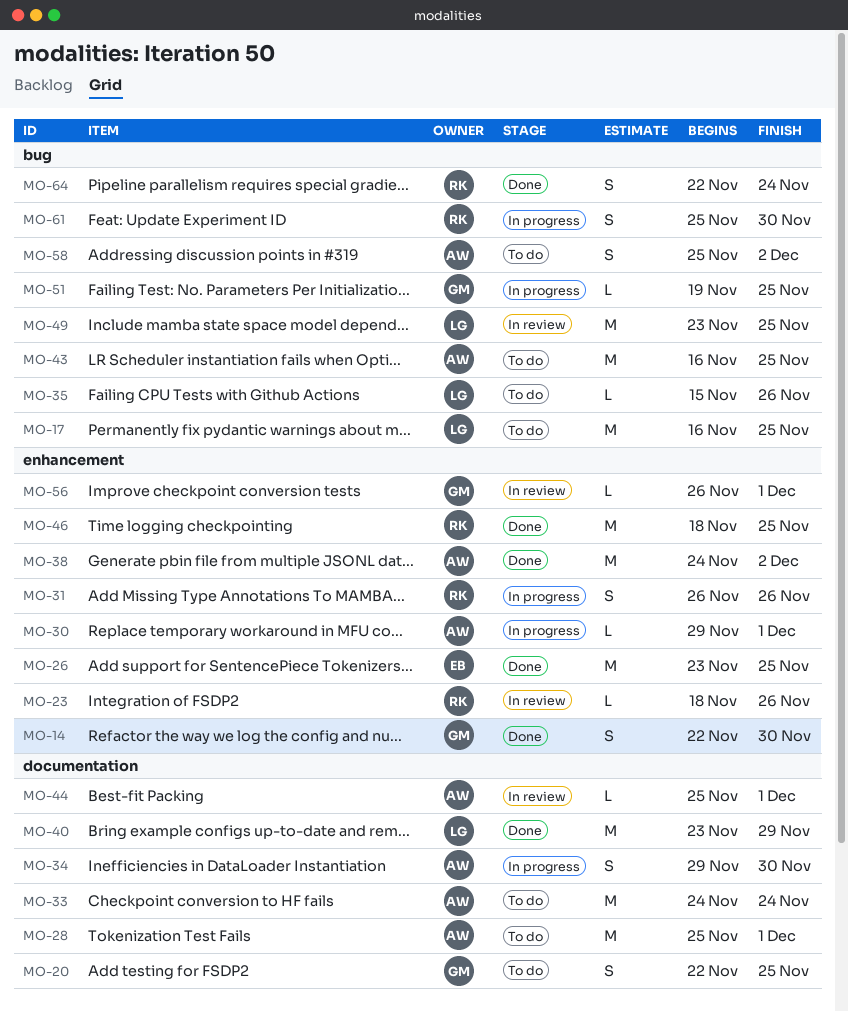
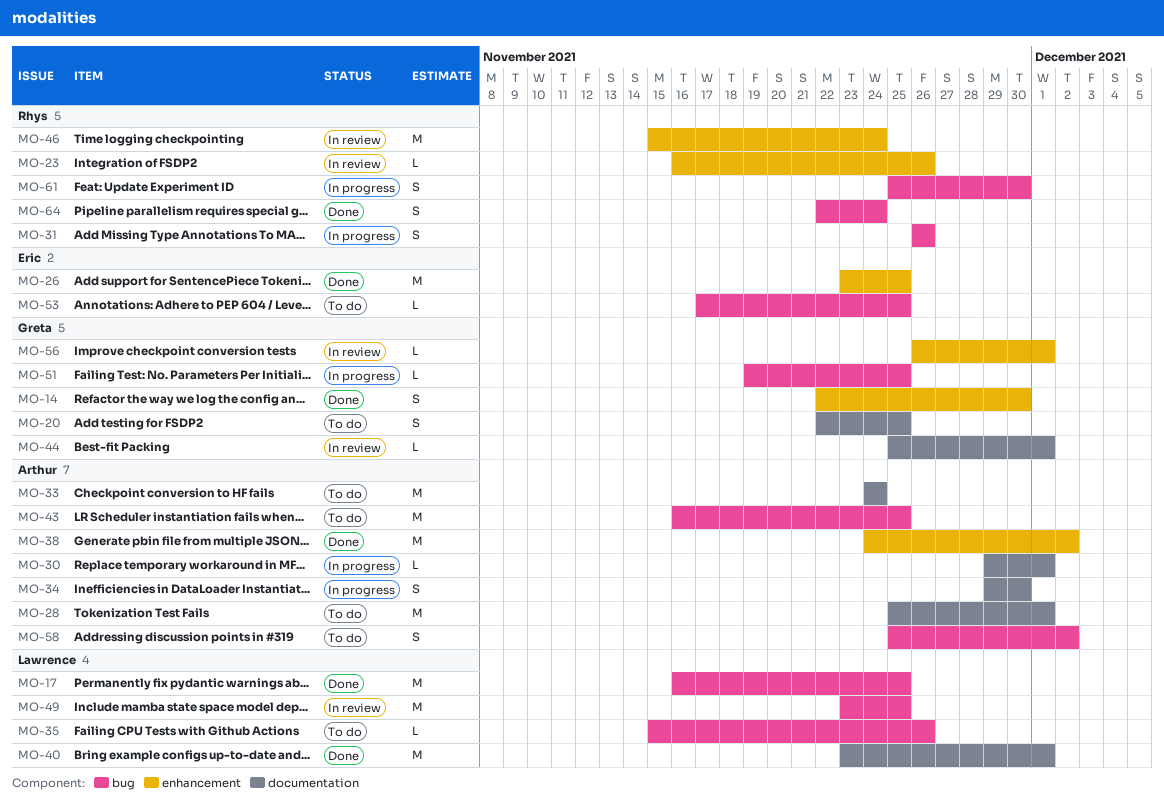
MO-17, status: To do -> Done
MO-23, start: Nov 18 -> Nov 16
MO-30, label: enhancement -> documentation
MO-31, label: enhancement -> bug
MO-40, due: Nov 29 -> Dec 1
MO-44, owner: Arthur -> Greta
MO-46, status: Done -> In review
MO-46, start: Nov 18 -> Nov 15
MO-46, due: Nov 25 -> Nov 24
MO-53: none -> present

